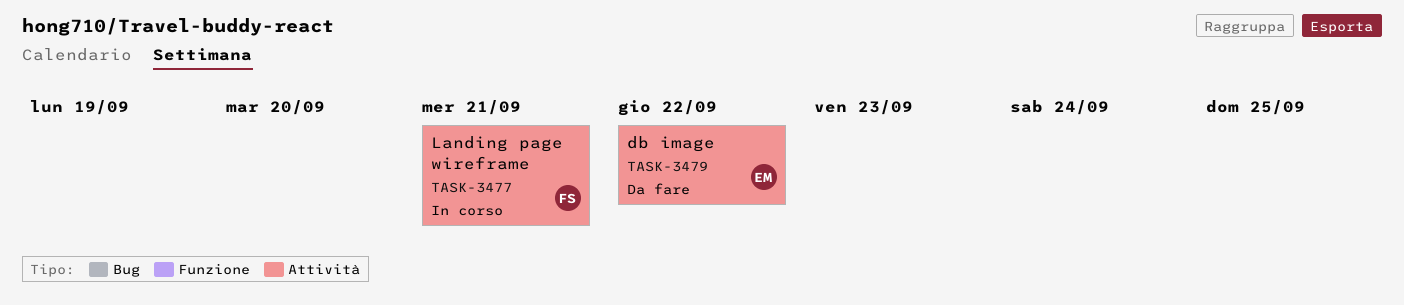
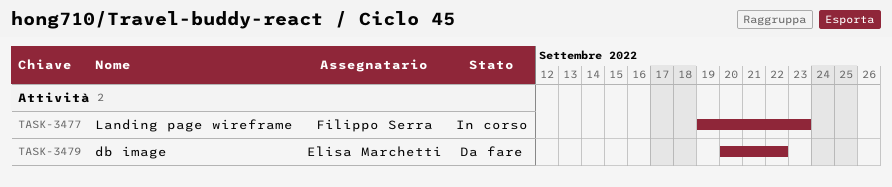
TASK-3477, due: Sep 21 -> Sep 23

